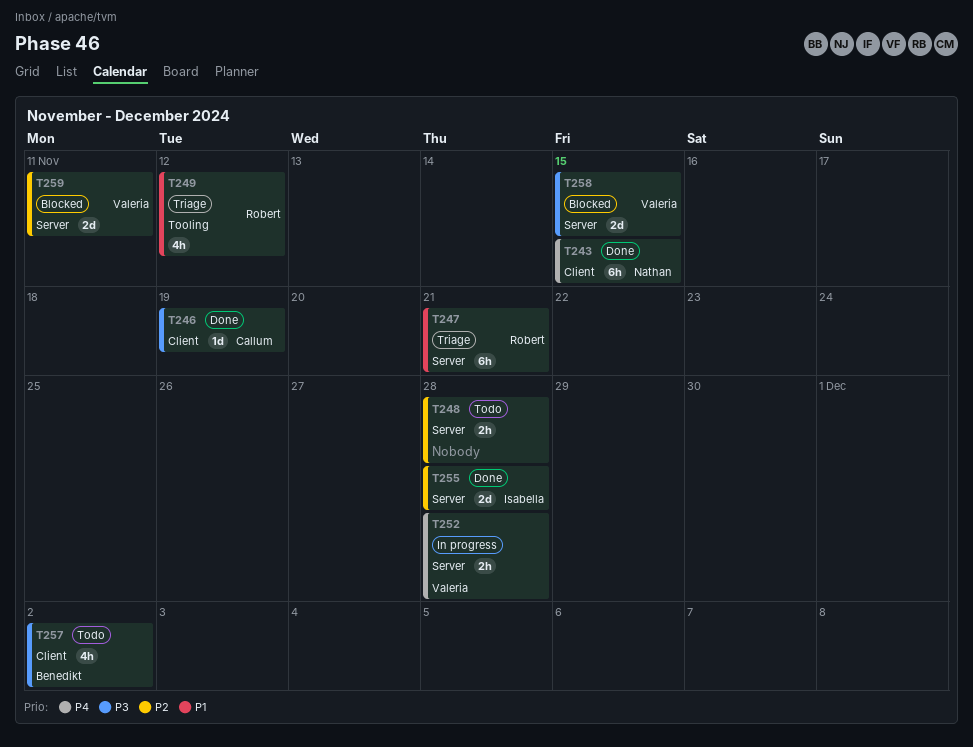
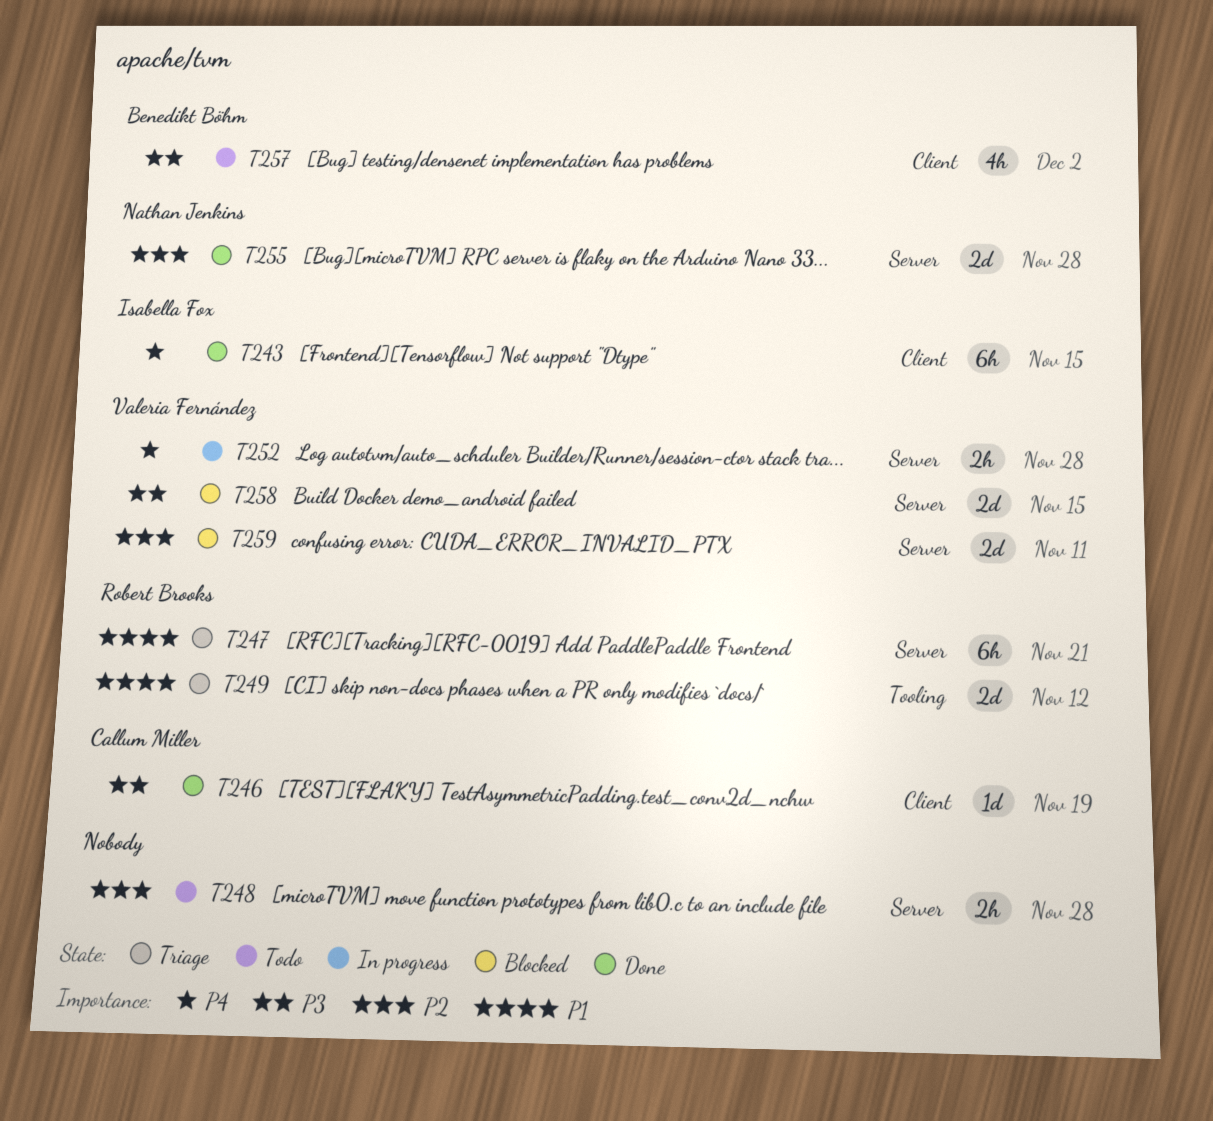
T243, owner: Nathan Jenkins -> Isabella Fox
T249, estimate: 4h -> 2d
T255, owner: Isabella Fox -> Nathan Jenkins

